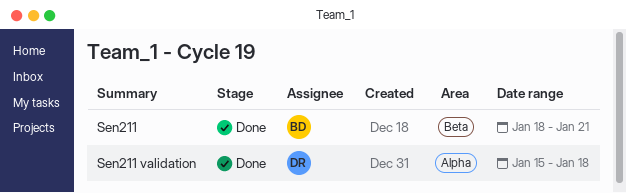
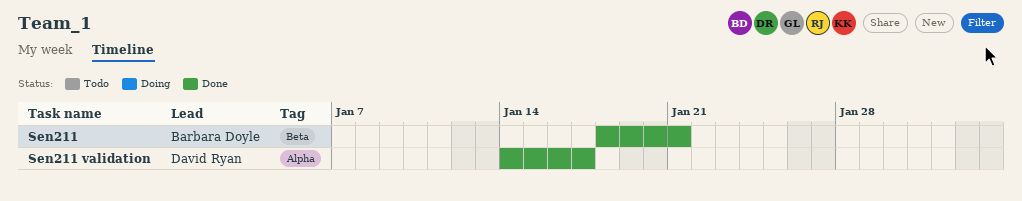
Sen211 validation, start: Jan 15 -> Jan 14
Sen211 validation, due: Jan 18 -> Jan 17

